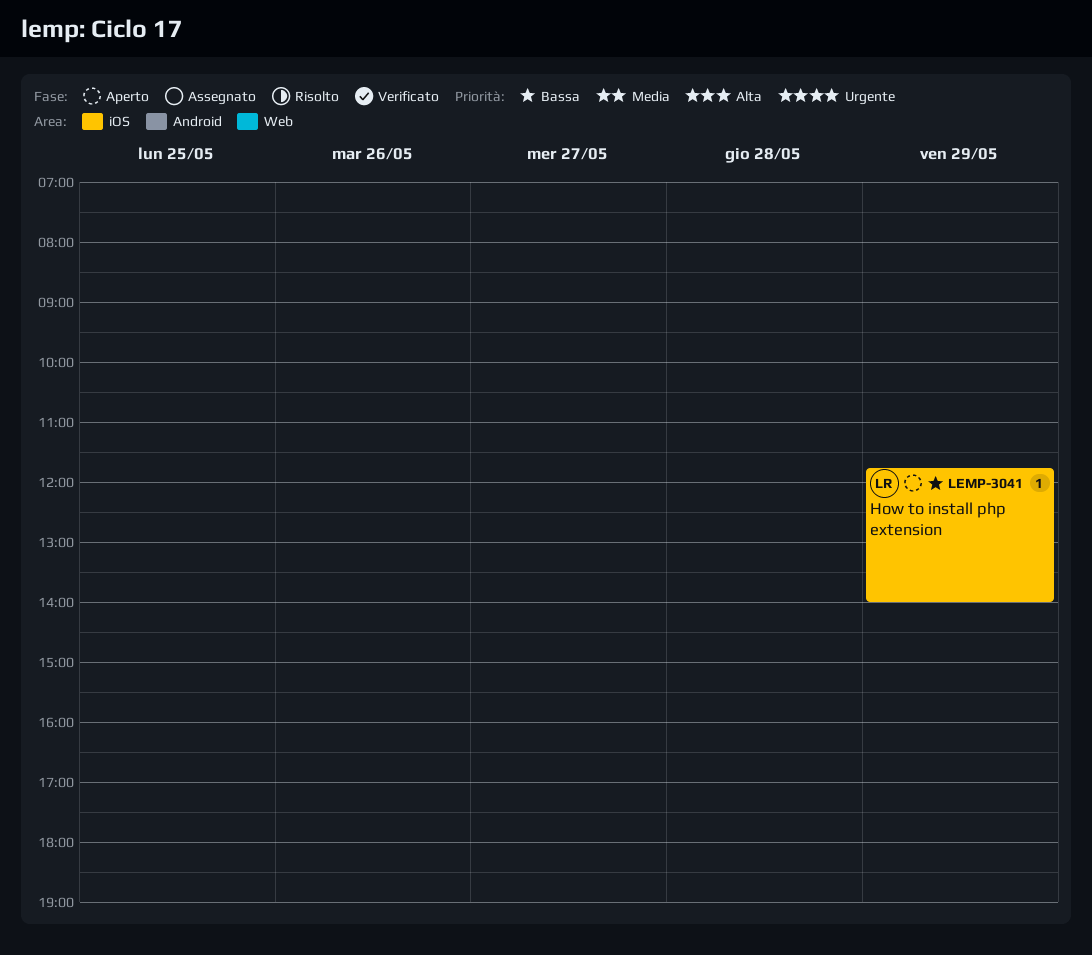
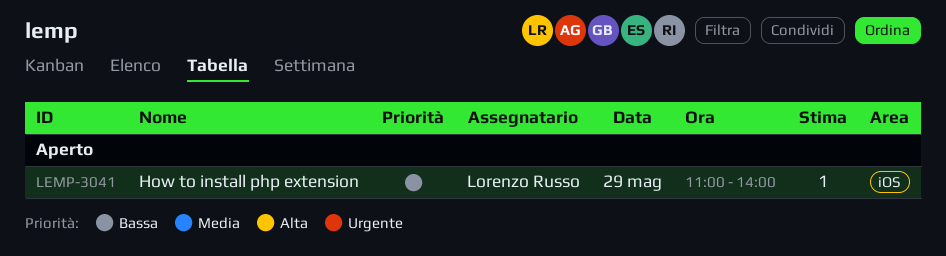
LEMP-3041, begins: 11:45 -> 11:00

